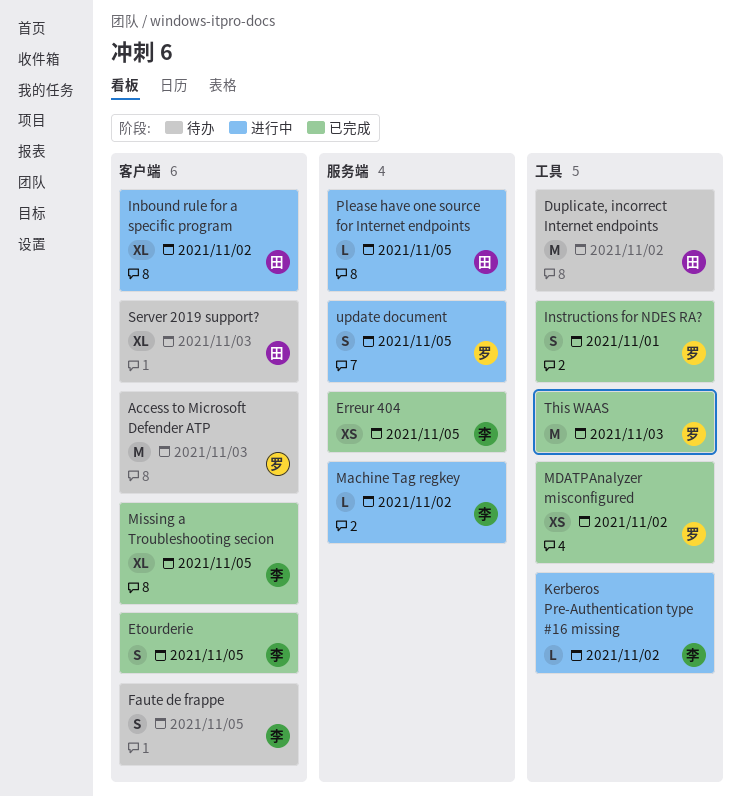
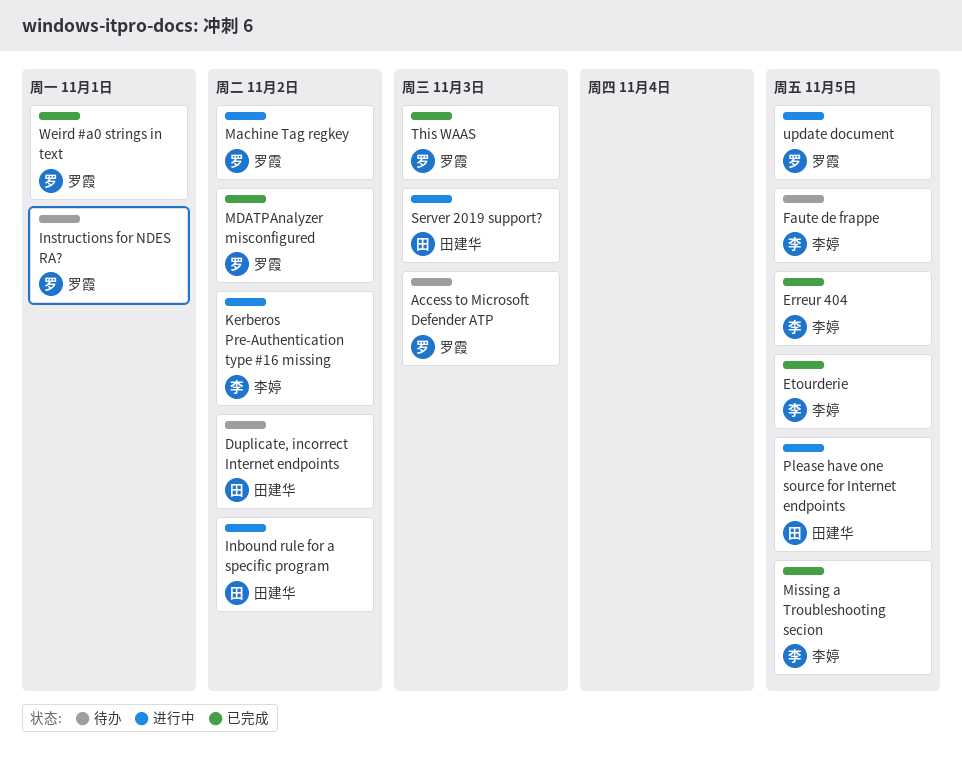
Instructions for NDES RA?, status: 已完成 -> 待办
Machine Tag regkey, owner: 李婷 -> 罗霞
Server 2019 support?, status: 待办 -> 进行中
Weird #a0 strings in text: none -> present

